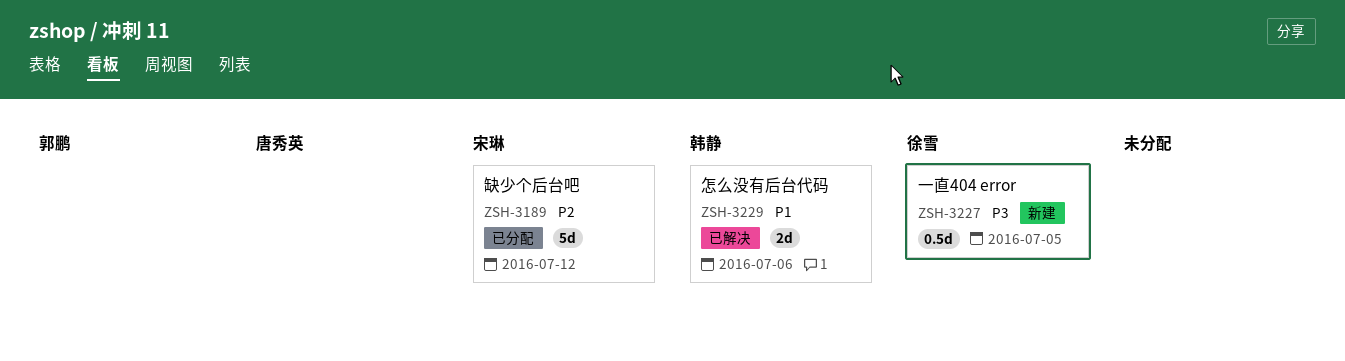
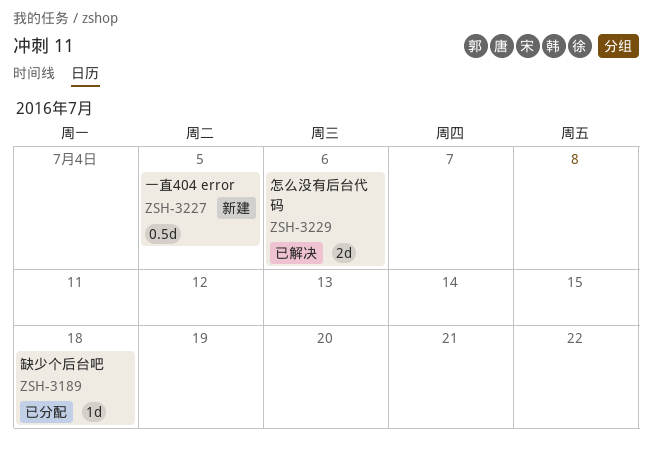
ZSH-3189, estimate: 5d -> 1d
ZSH-3189, due: Jul 12 -> Jul 18

